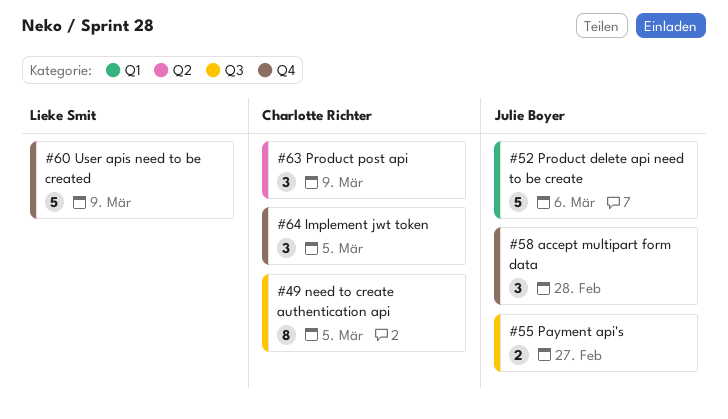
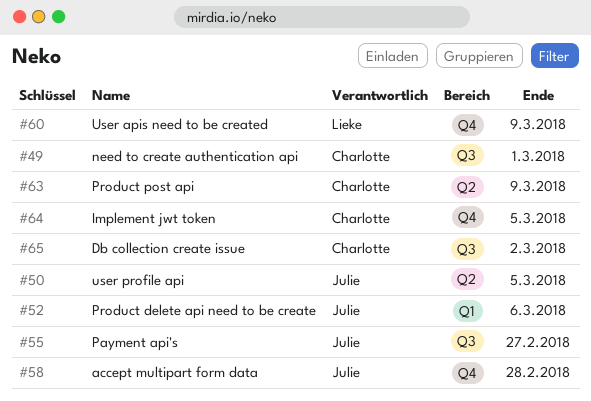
#49, due: Mar 5 -> Mar 1
#50: none -> present
#65: none -> present

